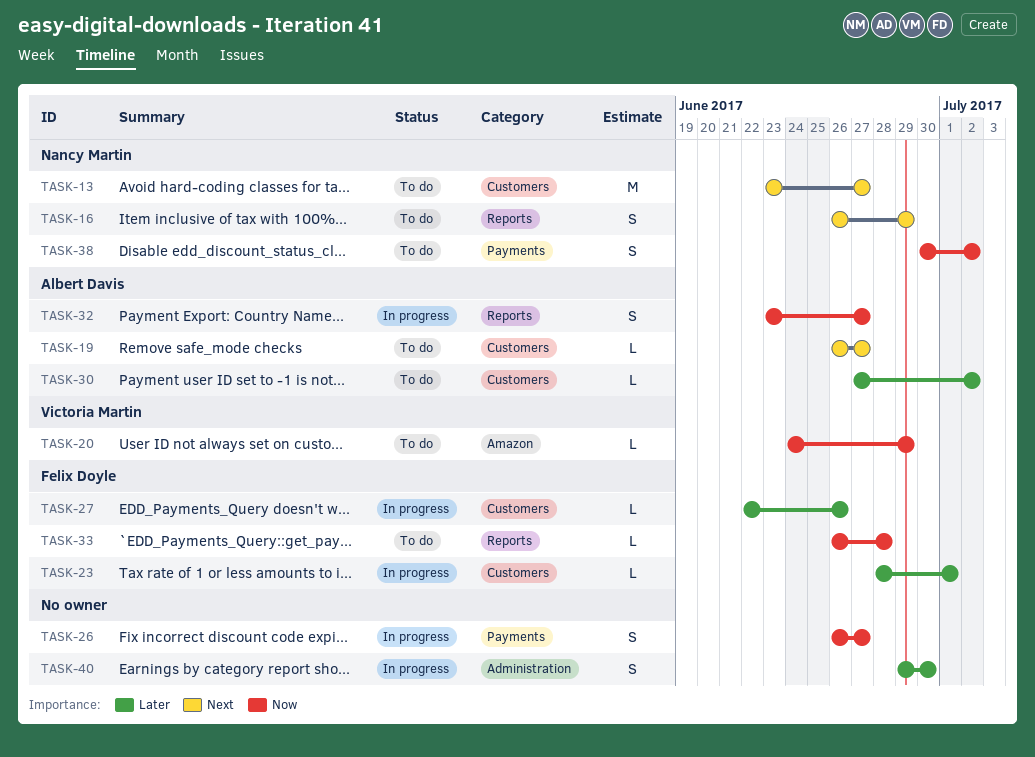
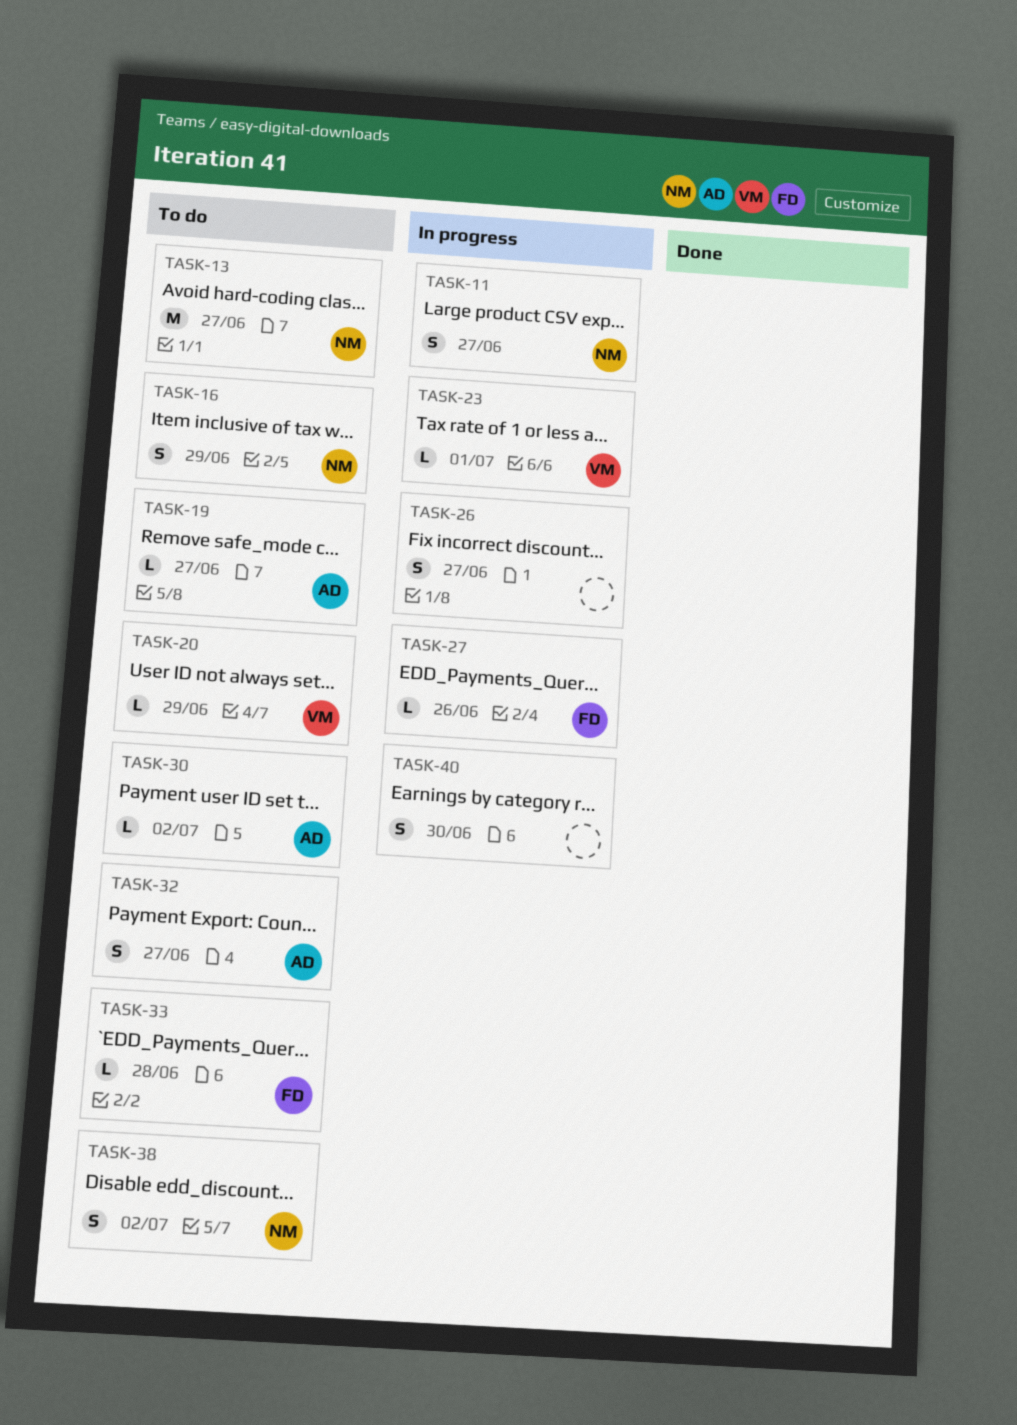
TASK-11: none -> present
TASK-23, owner: Felix Doyle -> Victoria Martin
TASK-32, status: In progress -> To do

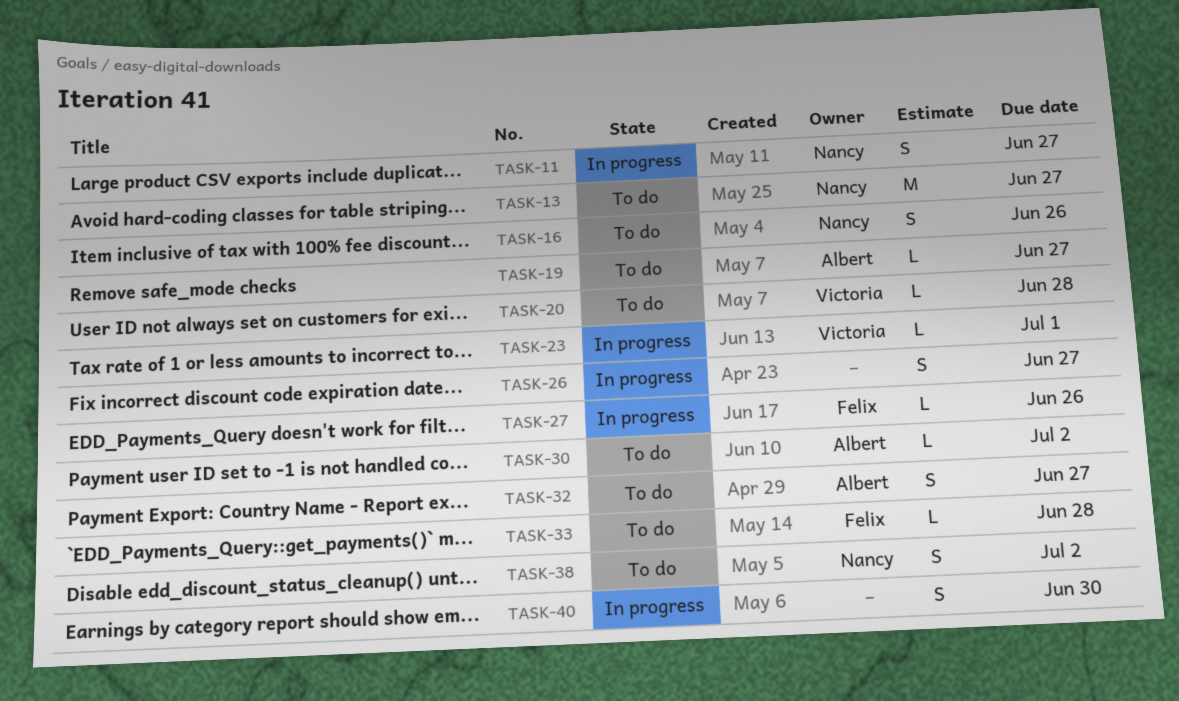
TASK-16, due: Jun 29 -> Jun 26
TASK-20, due: Jun 29 -> Jun 28

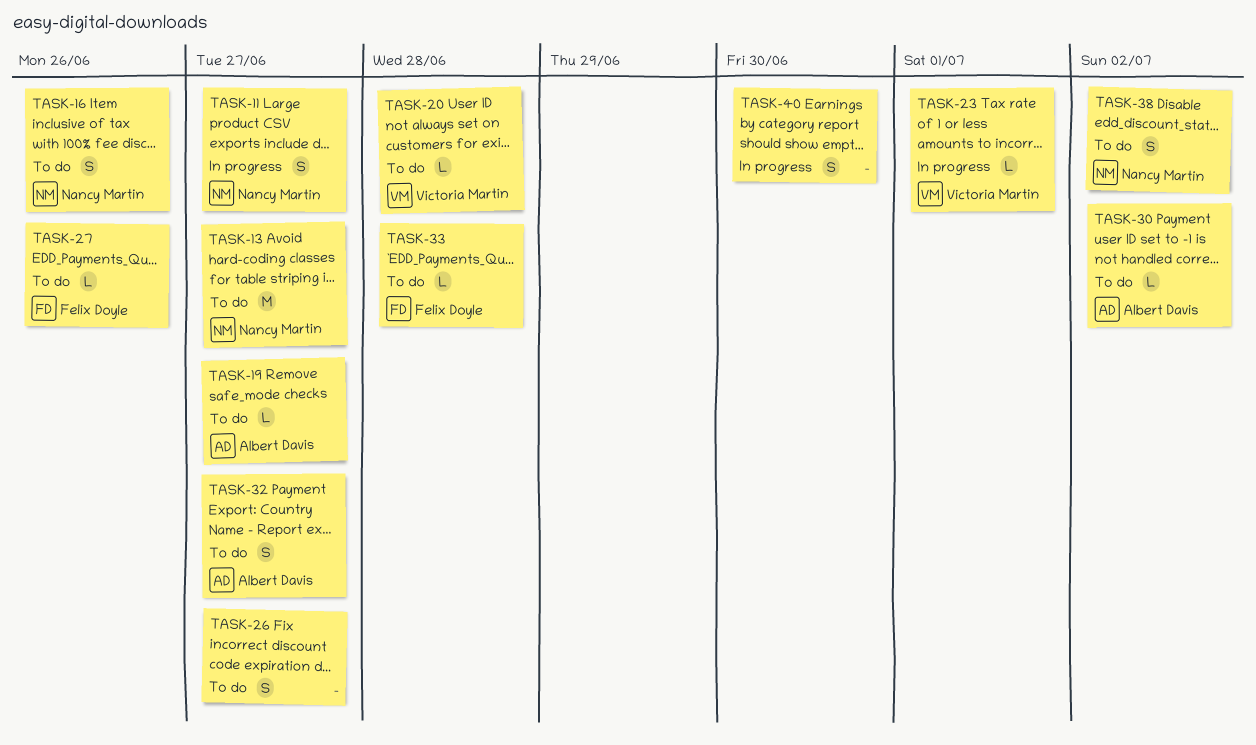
TASK-26, status: In progress -> To do
TASK-27, status: In progress -> To do

